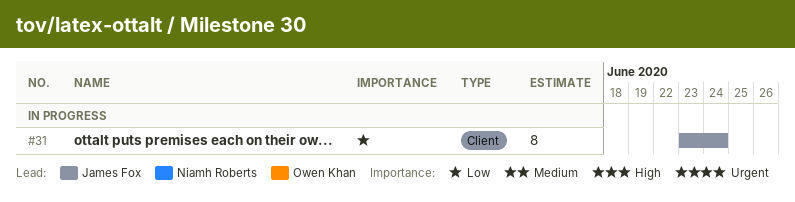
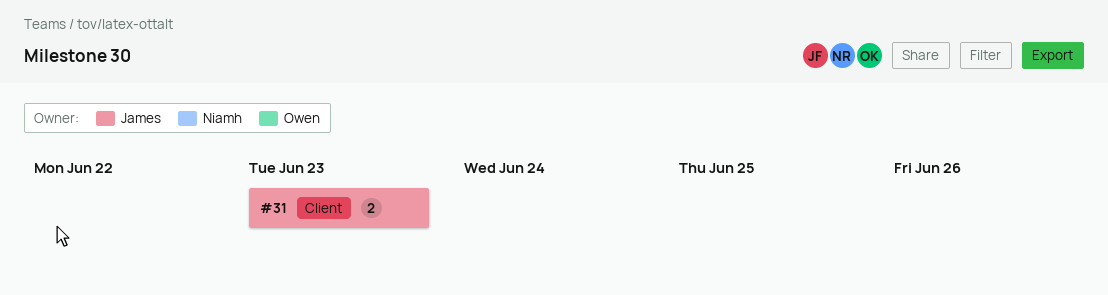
#31, estimate: 8 -> 2
#31, due: Jun 24 -> Jun 23

